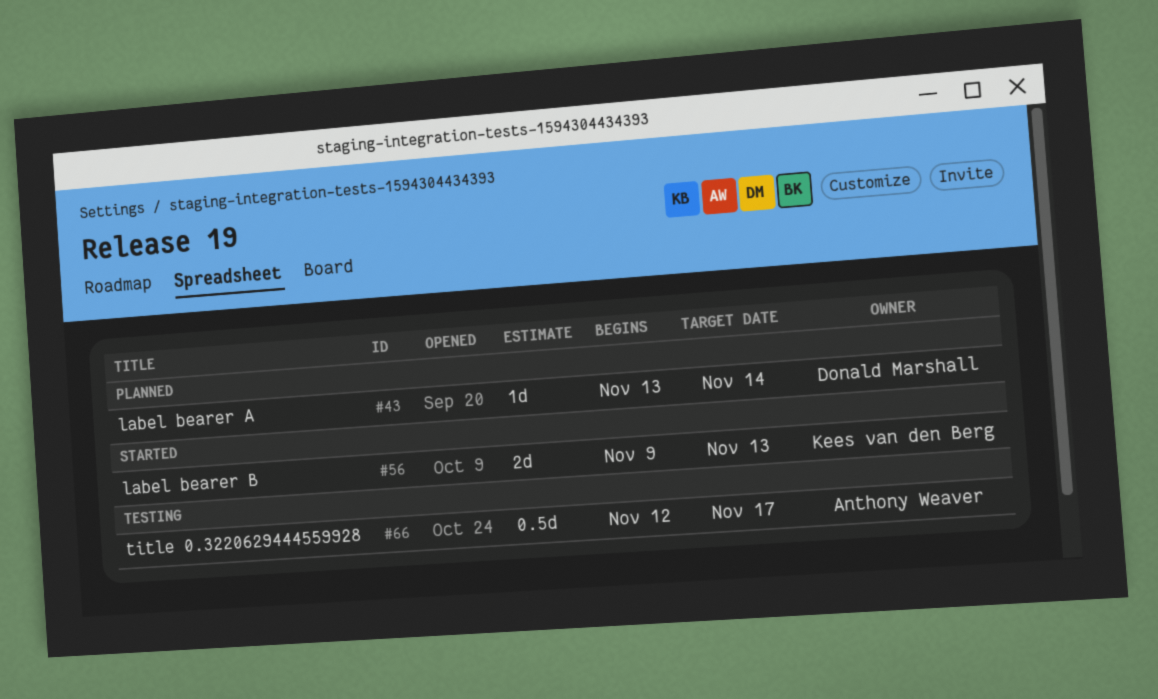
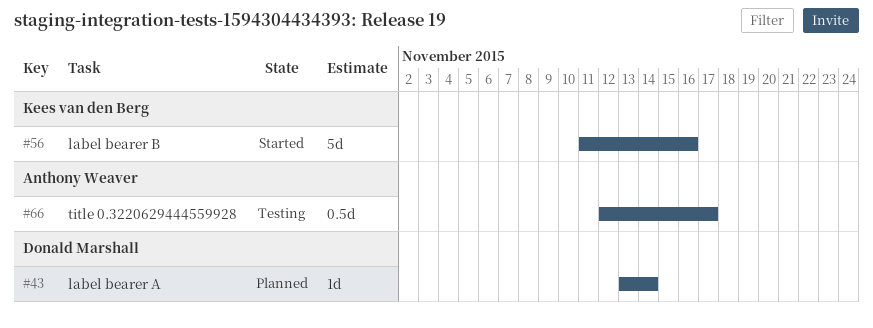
#56, estimate: 2d -> 5d
#56, start: Nov 9 -> Nov 11
#56, due: Nov 13 -> Nov 16

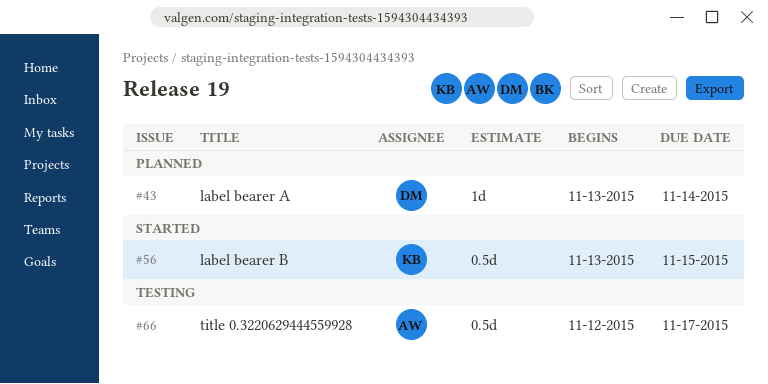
#56, estimate: 5d -> 0.5d
#56, start: Nov 11 -> Nov 13
#56, due: Nov 16 -> Nov 15

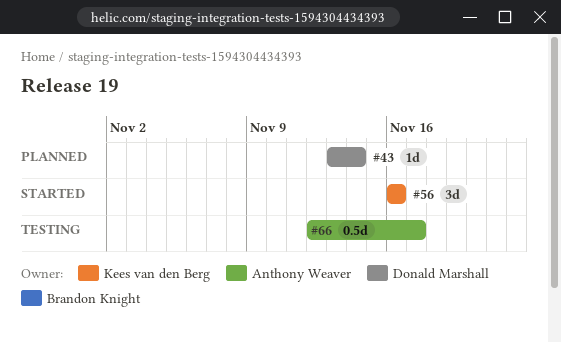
#56, estimate: 0.5d -> 3d
#56, start: Nov 13 -> Nov 16
#56, due: Nov 15 -> Nov 16

